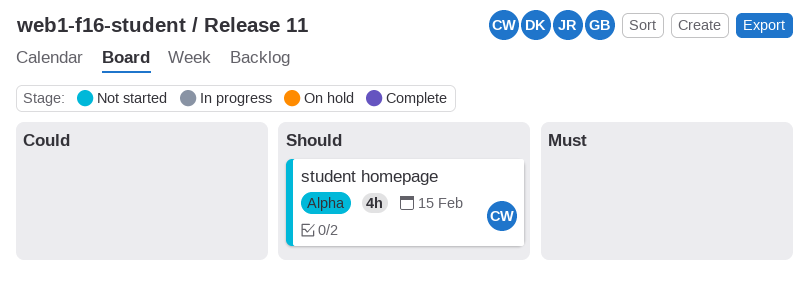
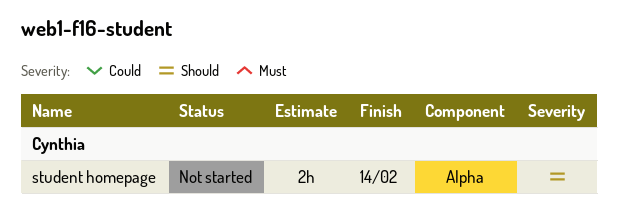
student homepage, estimate: 4h -> 2h
student homepage, due: Feb 15 -> Feb 14

